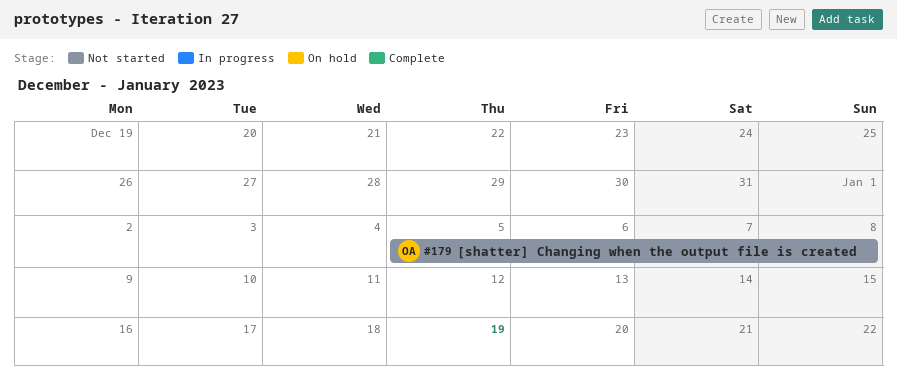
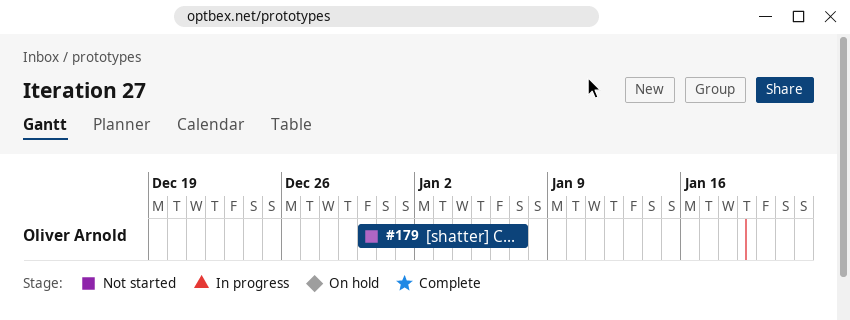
#179, start: Jan 5 -> Dec 30
#179, due: Jan 8 -> Jan 7

